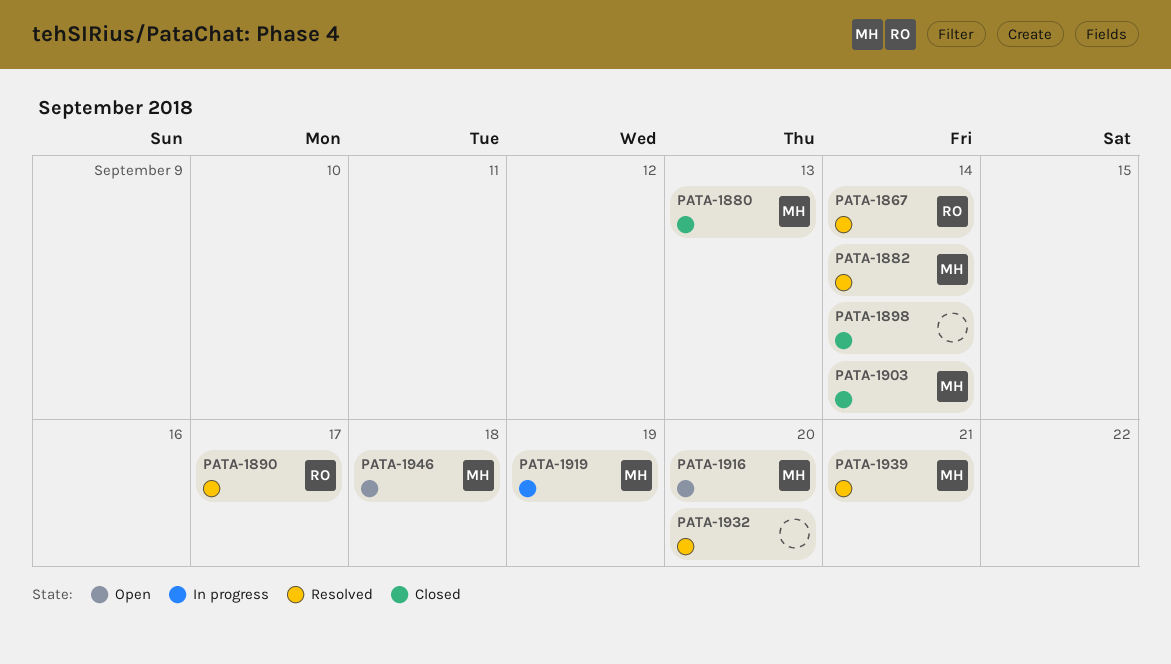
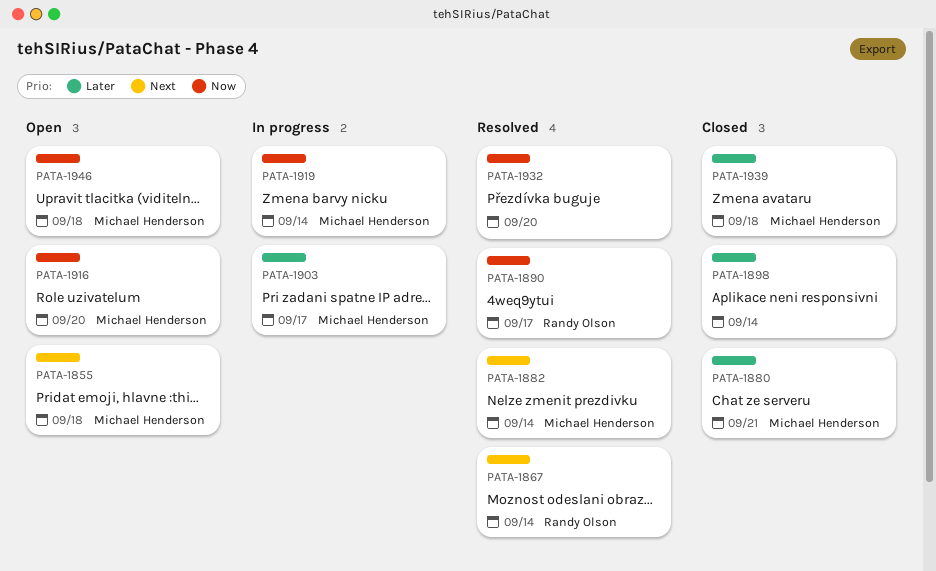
PATA-1855: none -> present
PATA-1880, due: Sep 13 -> Sep 21
PATA-1903, status: Closed -> In progress
PATA-1903, due: Sep 14 -> Sep 17
PATA-1919, due: Sep 19 -> Sep 14
PATA-1939, status: Resolved -> Closed
PATA-1939, due: Sep 21 -> Sep 18

